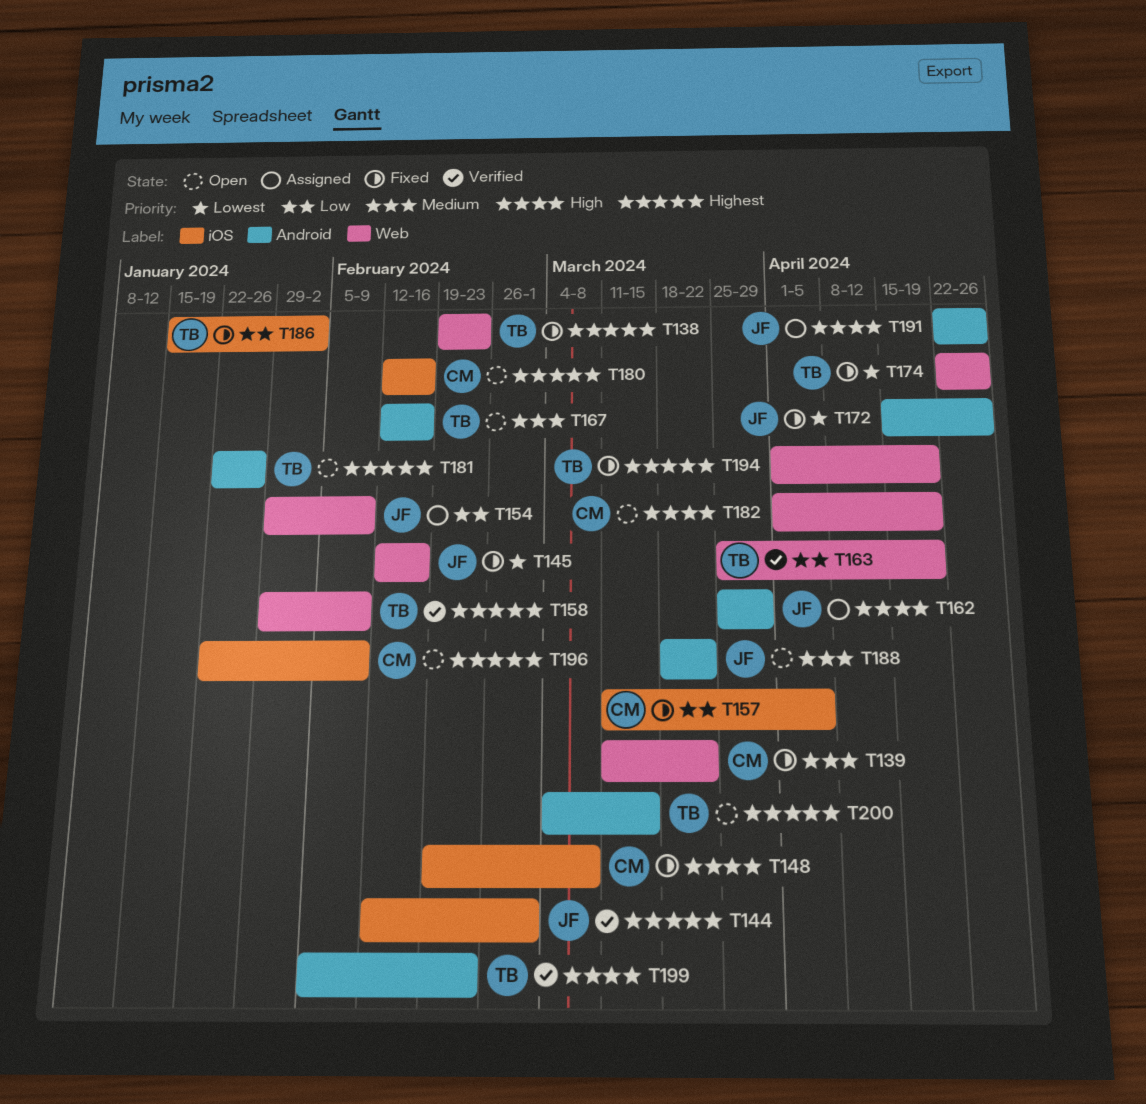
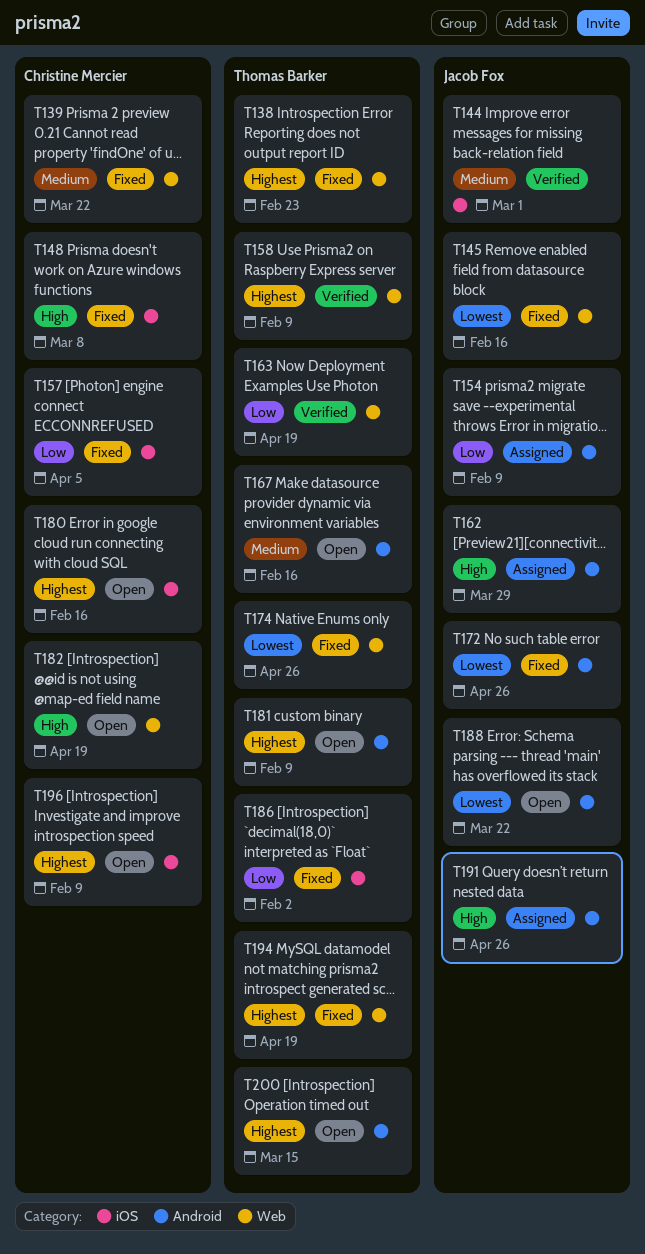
T144, priority: Highest -> Medium
T154, label: Web -> Android
T181, due: Jan 26 -> Feb 9
T188, priority: Medium -> Lowest
T199: present -> none

